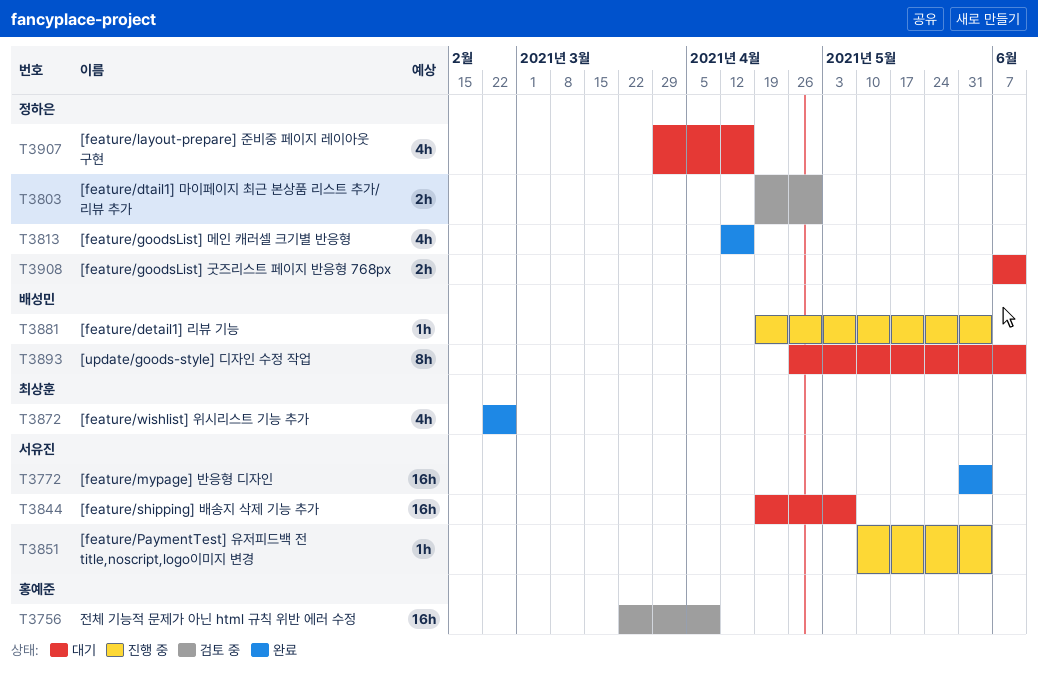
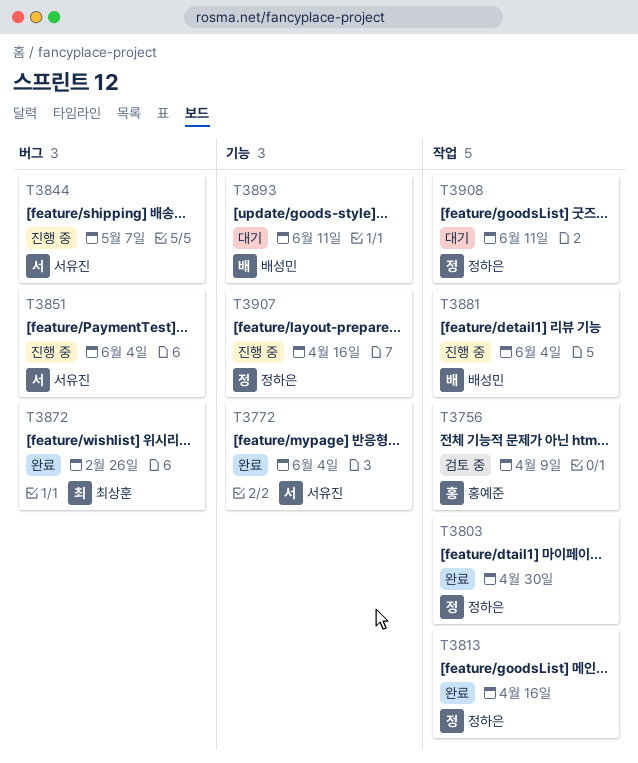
T3803, status: 검토 중 -> 완료
T3844, status: 대기 -> 진행 중
T3907, status: 대기 -> 진행 중

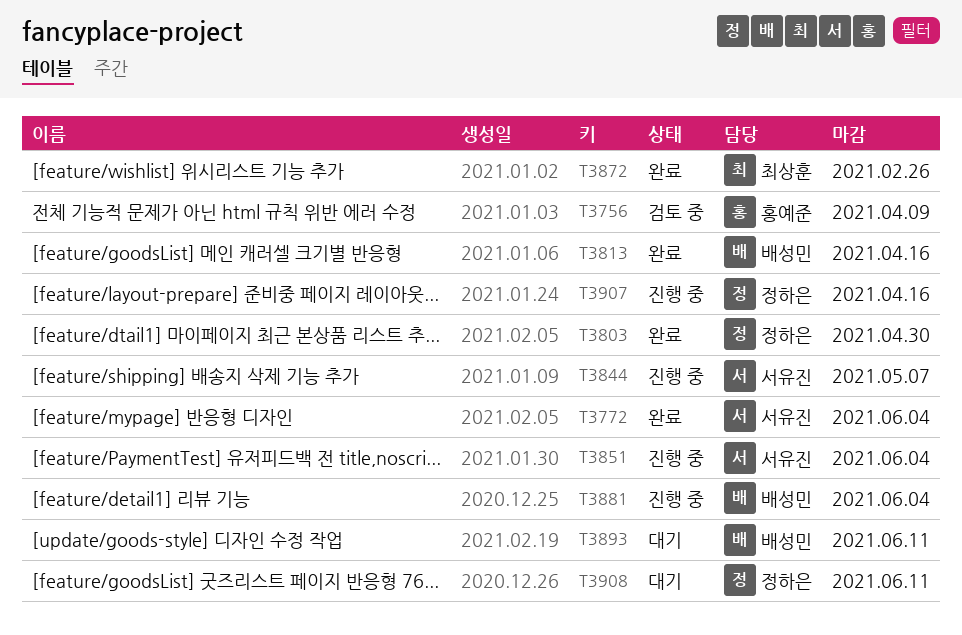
T3813, owner: 정하은 -> 배성민

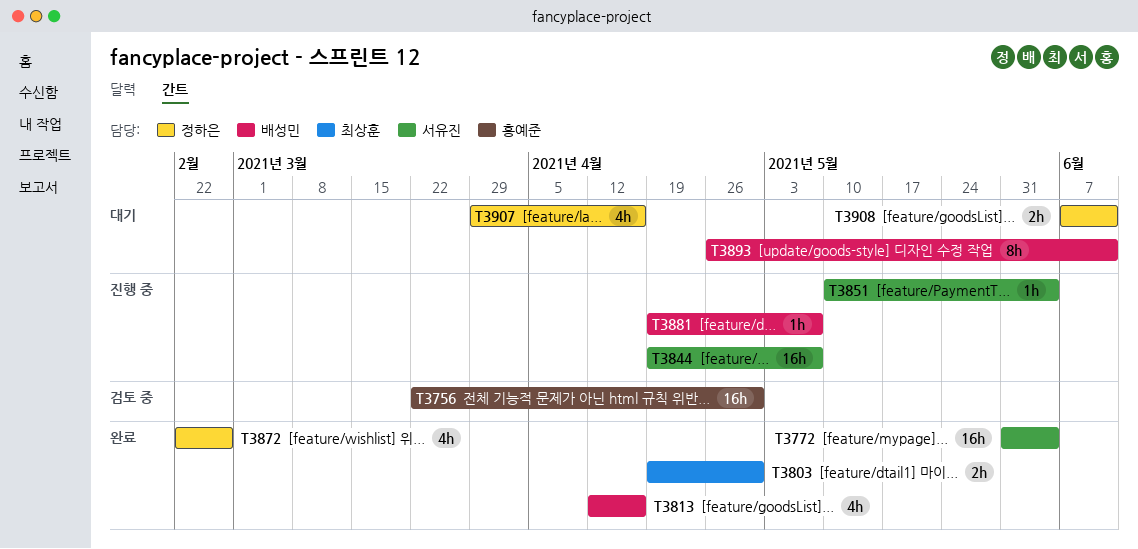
T3756, due: Apr 9 -> Apr 30
T3803, owner: 정하은 -> 최상훈
T3872, owner: 최상훈 -> 정하은
T3881, due: Jun 4 -> May 7
T3907, status: 진행 중 -> 대기

